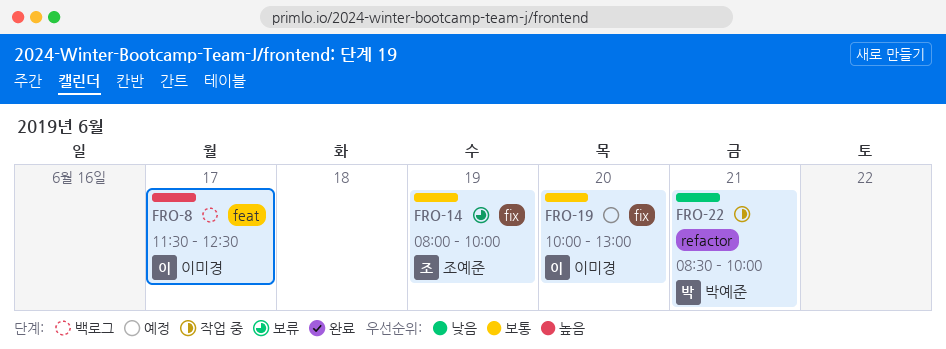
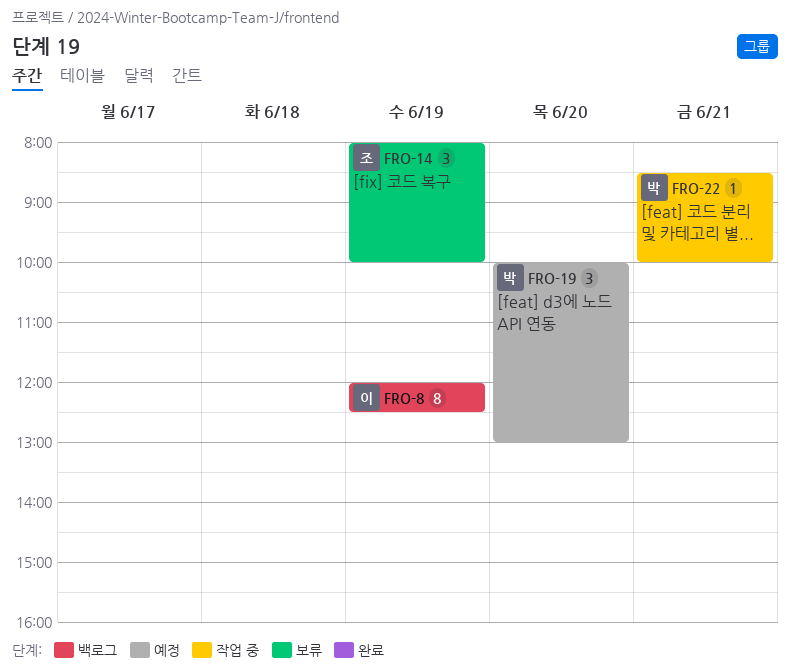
FRO-8, day: Jun 17 -> Jun 19
FRO-8, begins: 11:30 -> 12:00
FRO-19, owner: 이미경 -> 박예준

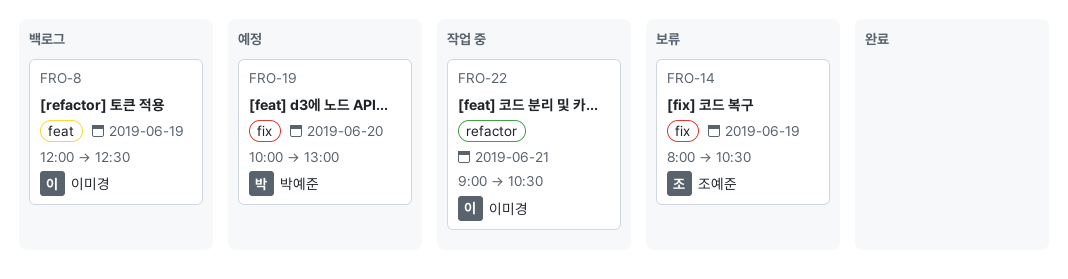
FRO-14, ends: 10:00 -> 10:30
FRO-22, owner: 박예준 -> 이미경
FRO-22, begins: 08:30 -> 09:00
FRO-22, ends: 10:00 -> 10:30

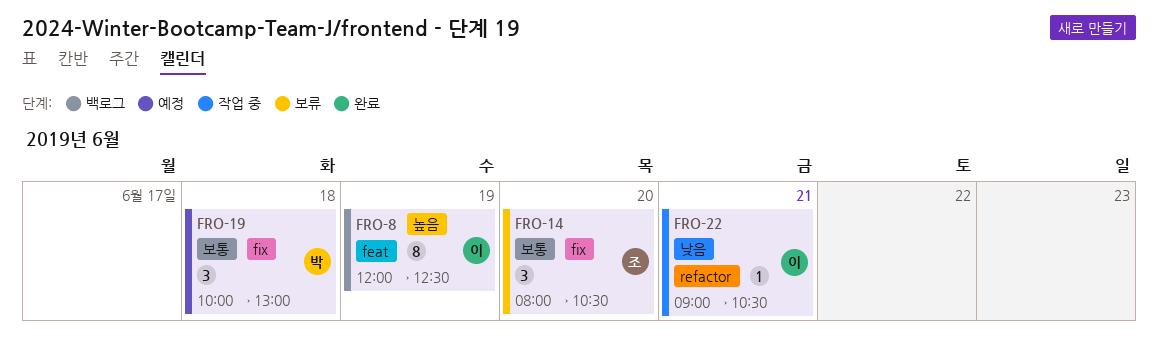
FRO-14, day: Jun 19 -> Jun 20
FRO-19, day: Jun 20 -> Jun 18

